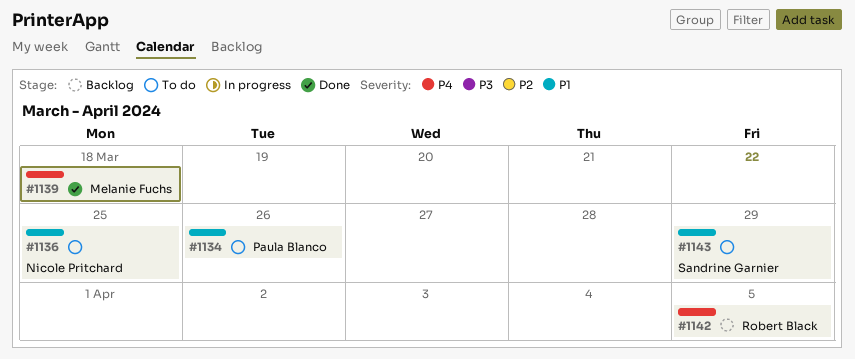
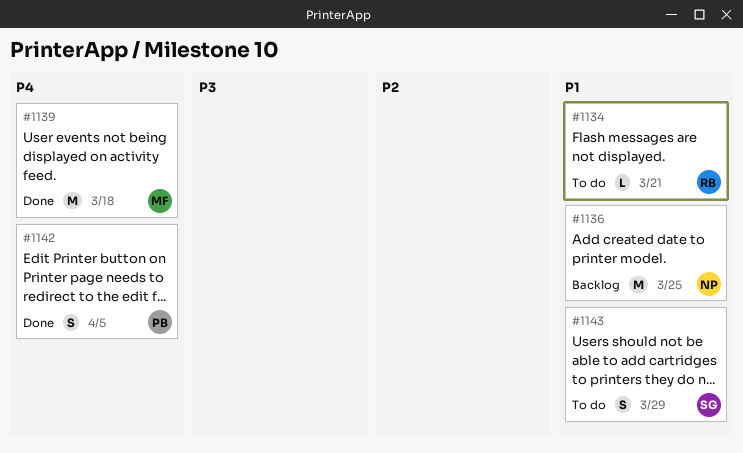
#1134, owner: Paula Blanco -> Robert Black
#1134, due: Mar 26 -> Mar 21
#1136, status: To do -> Backlog
#1142, status: Backlog -> Done
#1142, owner: Robert Black -> Paula Blanco

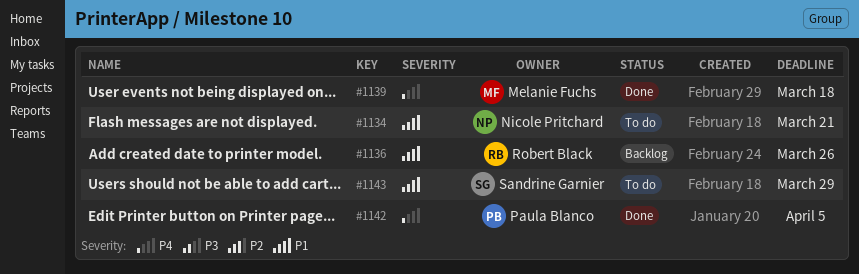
#1134, owner: Robert Black -> Nicole Pritchard
#1136, owner: Nicole Pritchard -> Robert Black
#1136, due: Mar 25 -> Mar 26

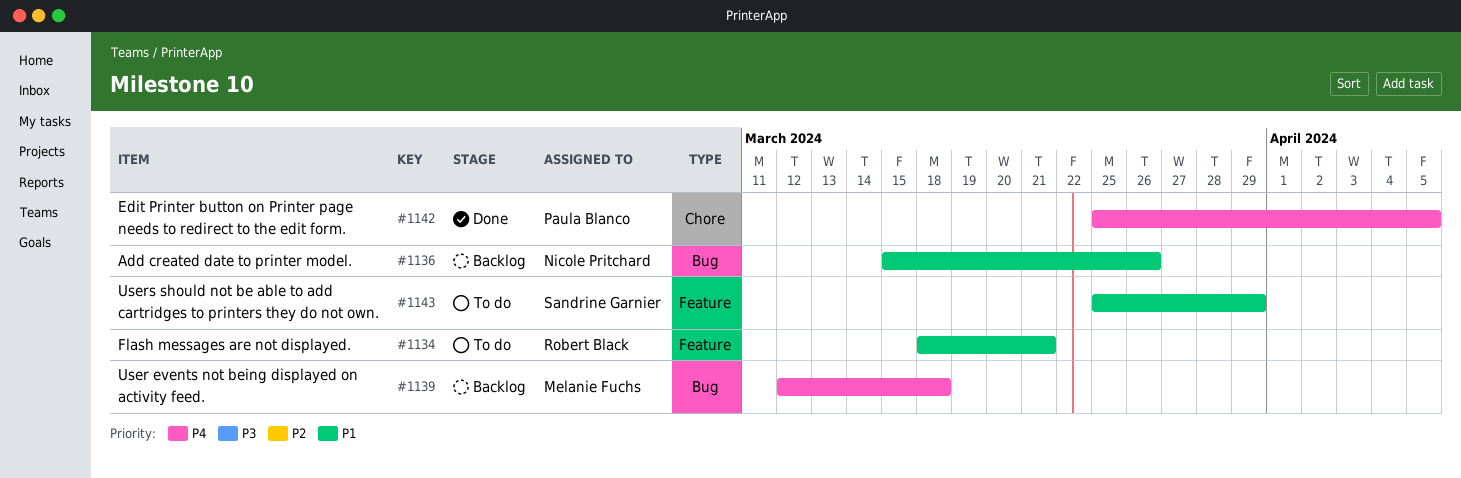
#1134, owner: Nicole Pritchard -> Robert Black
#1136, owner: Robert Black -> Nicole Pritchard
#1139, status: Done -> Backlog

